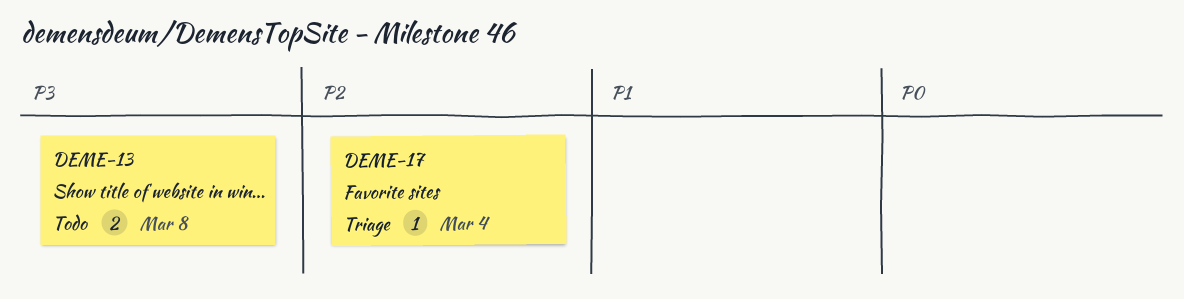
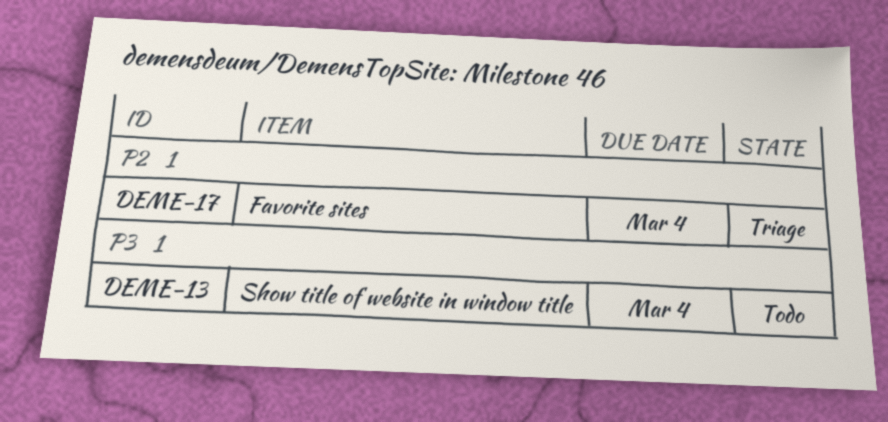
DEME-13, due: Mar 8 -> Mar 4

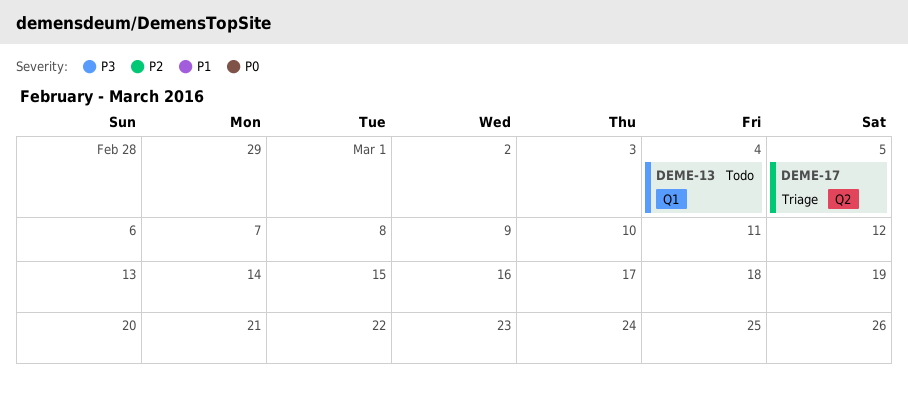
DEME-17, due: Mar 4 -> Mar 5

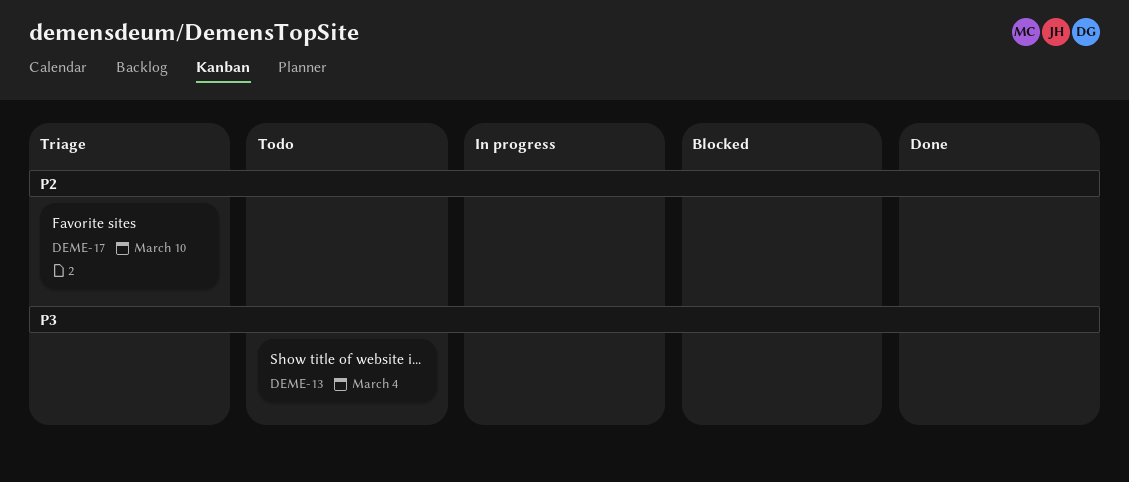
DEME-17, due: Mar 5 -> Mar 10

